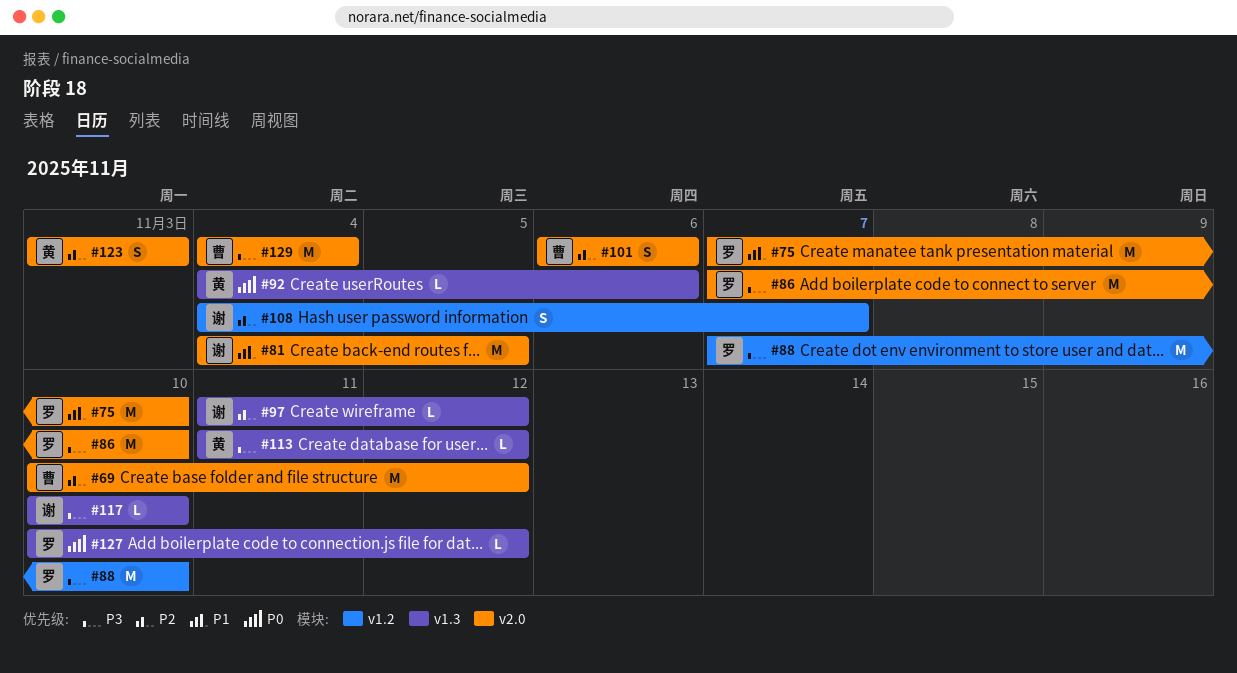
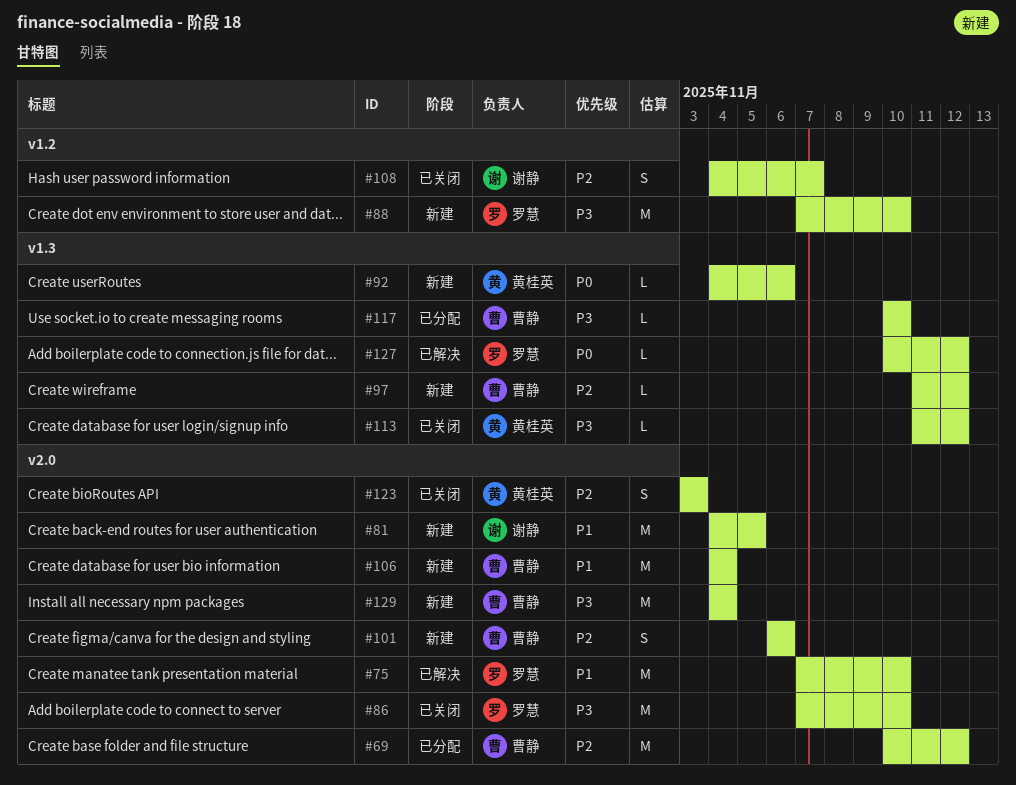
#97, owner: 谢静 -> 曹静
#106: none -> present
#117, owner: 谢静 -> 曹静

